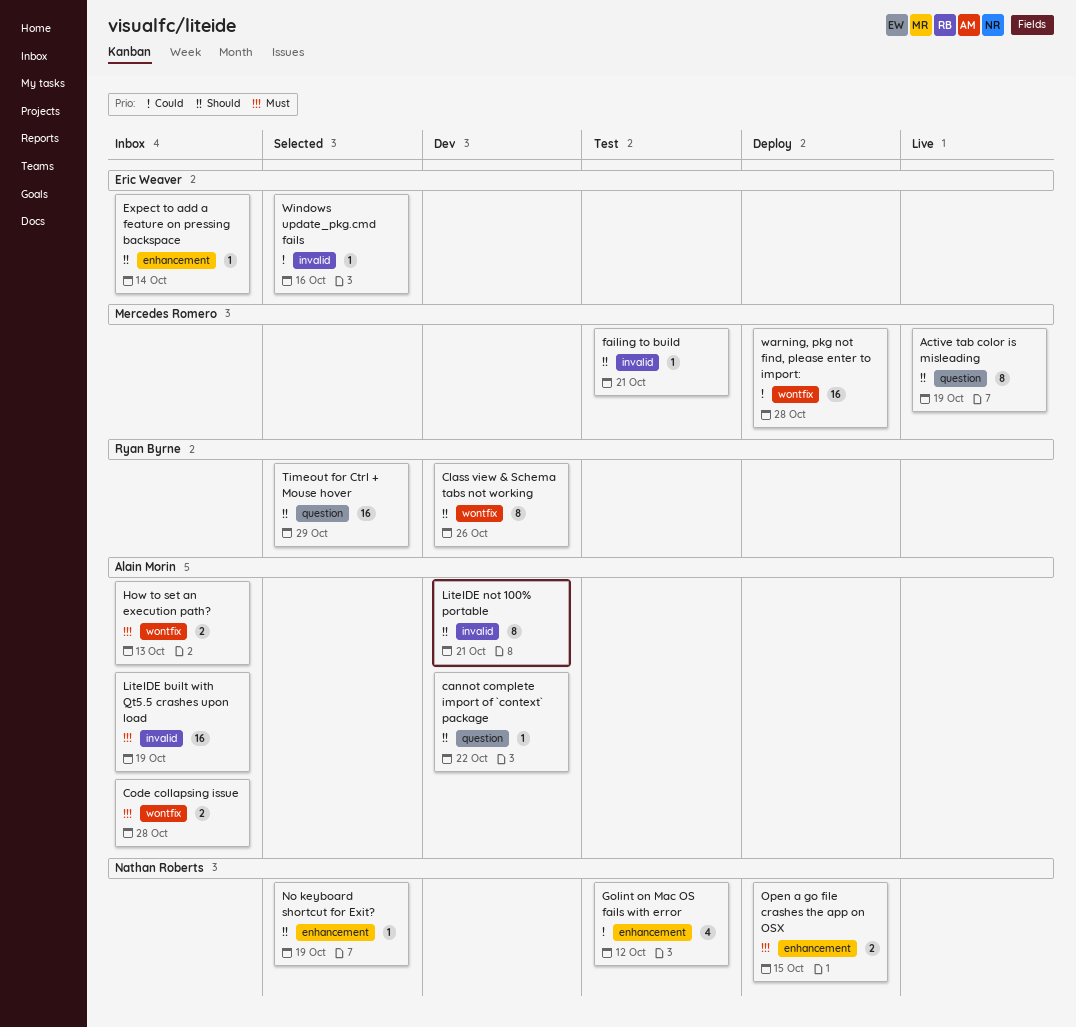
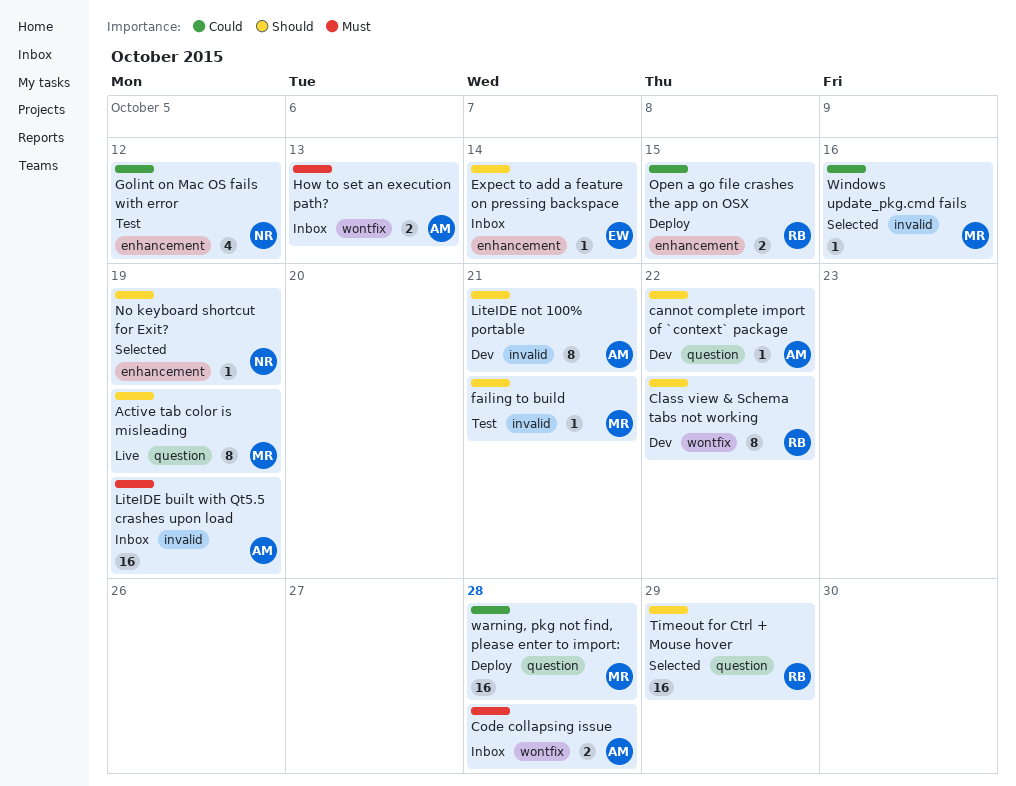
Class view & Schema tabs not working, due: Oct 26 -> Oct 22
Open a go file crashes the app on OSX, owner: Nathan Roberts -> Ryan Byrne
Open a go file crashes the app on OSX, priority: Must -> Could
warning, pkg not find, please enter to import:, label: wontfix -> question
Windows update_pkg.cmd fails, owner: Eric Weaver -> Mercedes Romero

